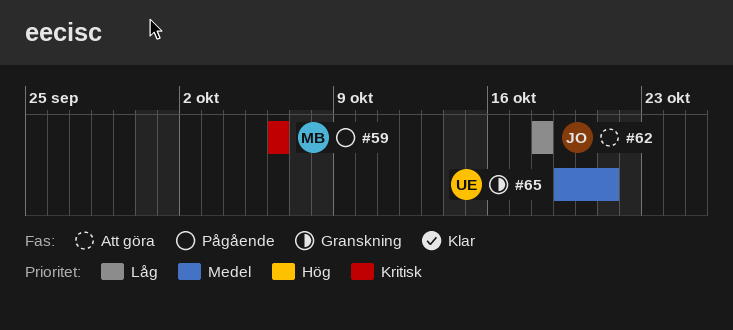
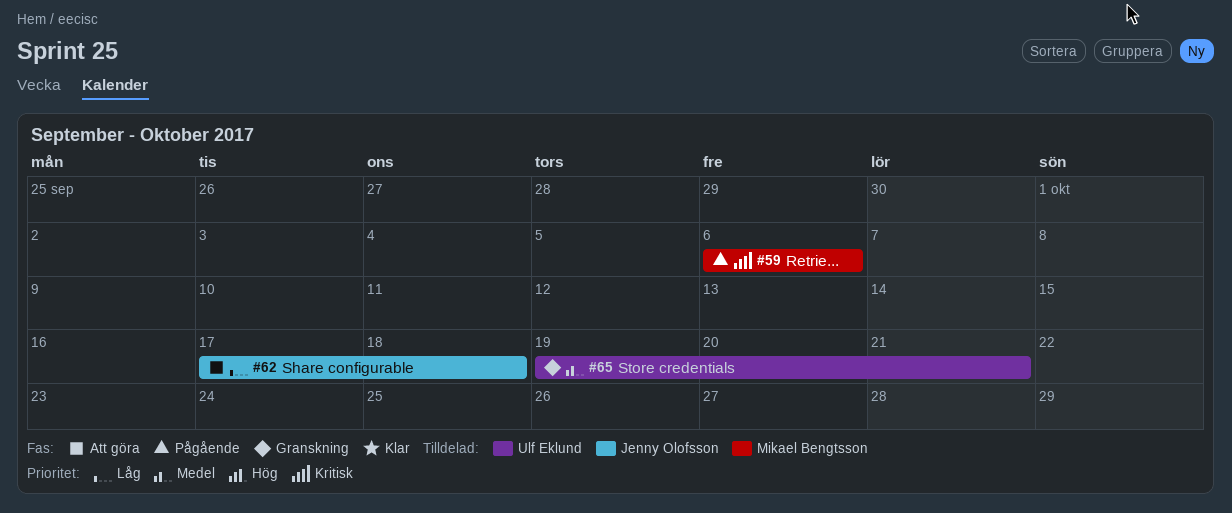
#62, start: Oct 18 -> Oct 17

